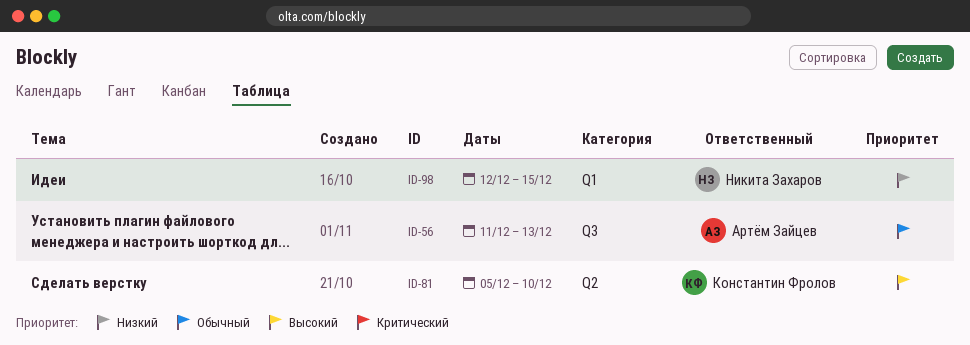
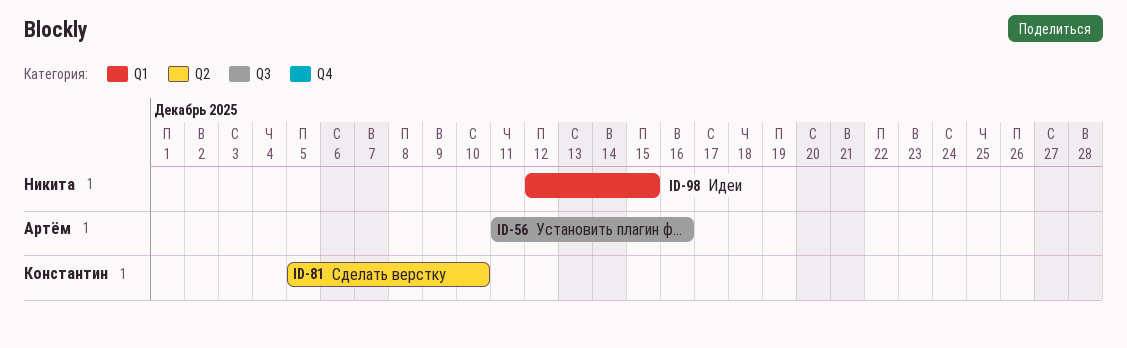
ID-56, due: Dec 13 -> Dec 16

